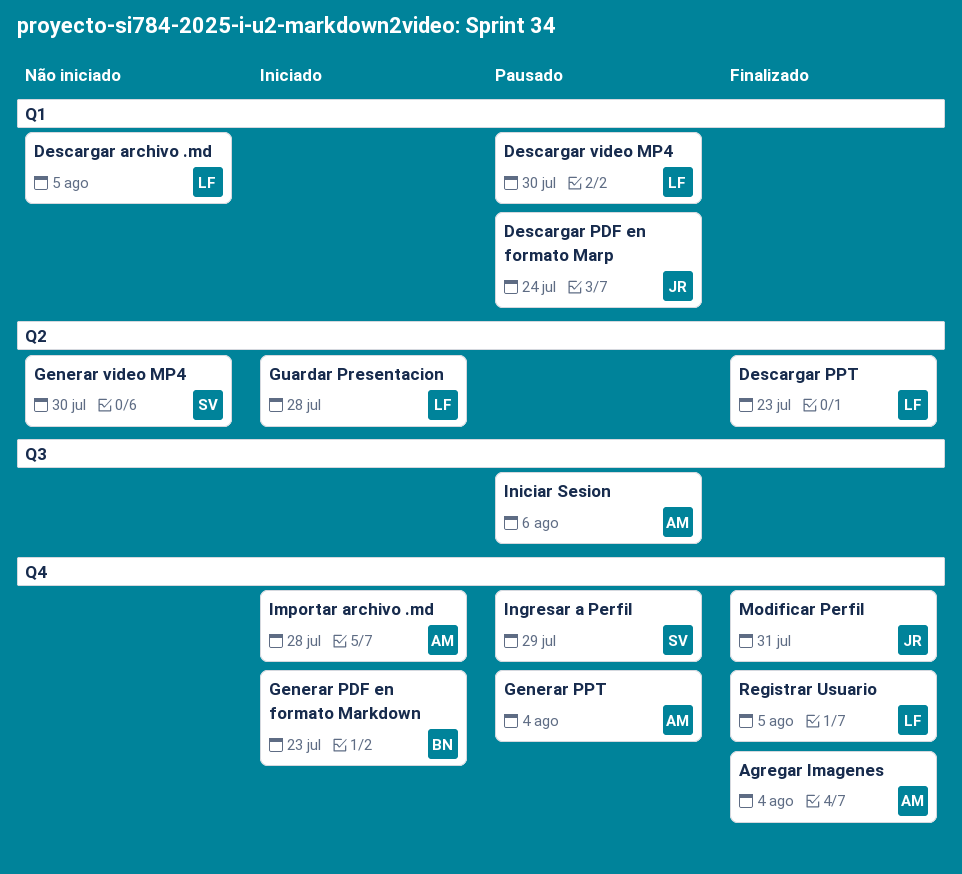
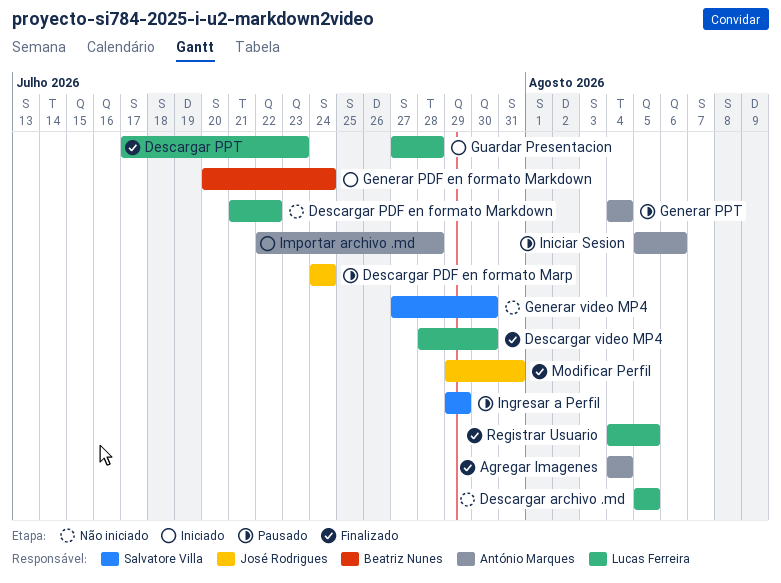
Descargar PDF en formato Markdown: none -> present
Descargar video MP4, status: Pausado -> Finalizado
Generar PDF en formato Markdown, due: Jul 23 -> Jul 24

